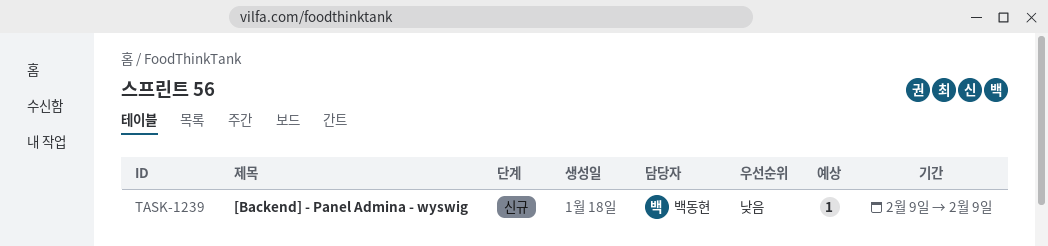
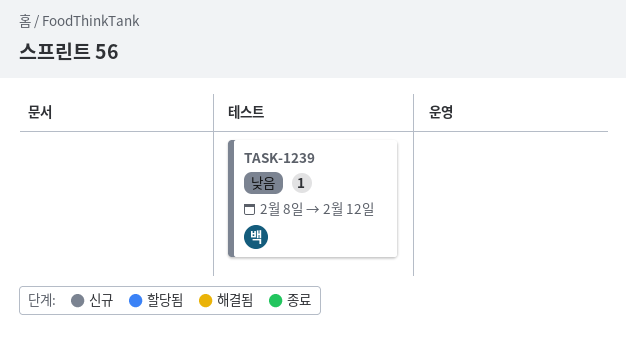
TASK-1239, start: Feb 9 -> Feb 8
TASK-1239, due: Feb 9 -> Feb 12

